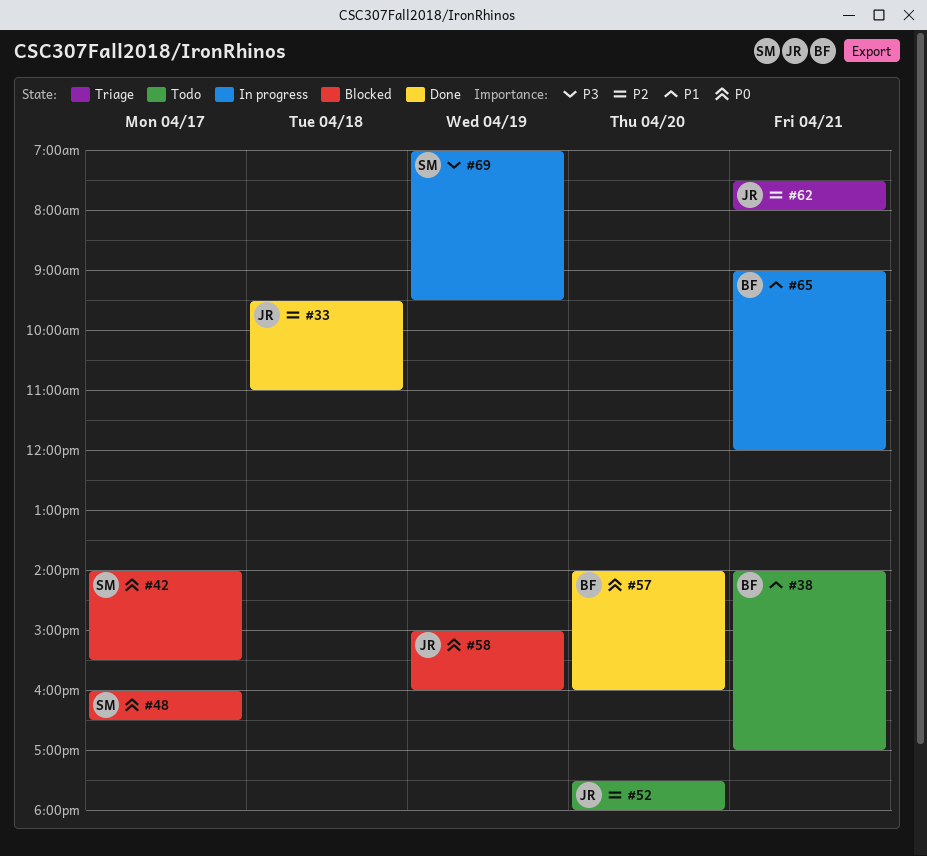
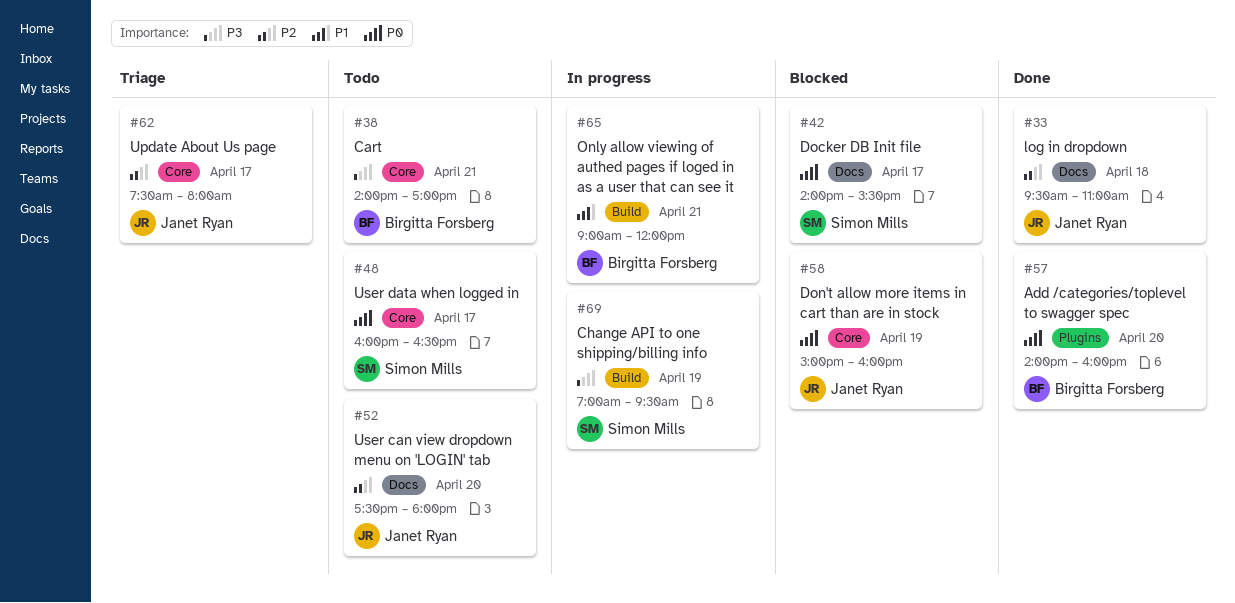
#38, priority: P1 -> P3
#48, status: Blocked -> Todo
#62, day: Apr 21 -> Apr 17

